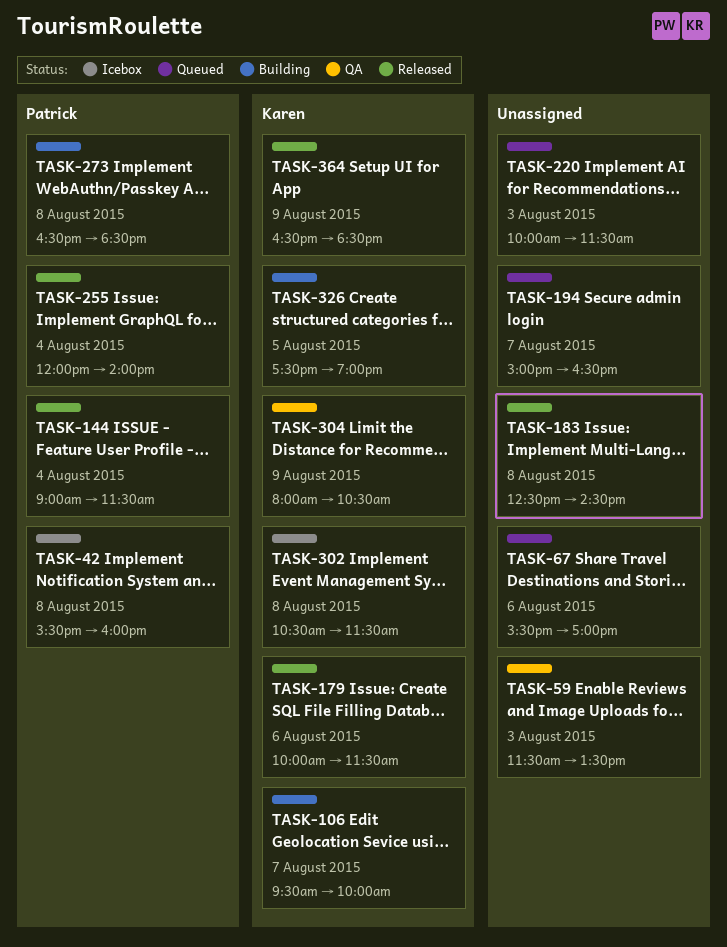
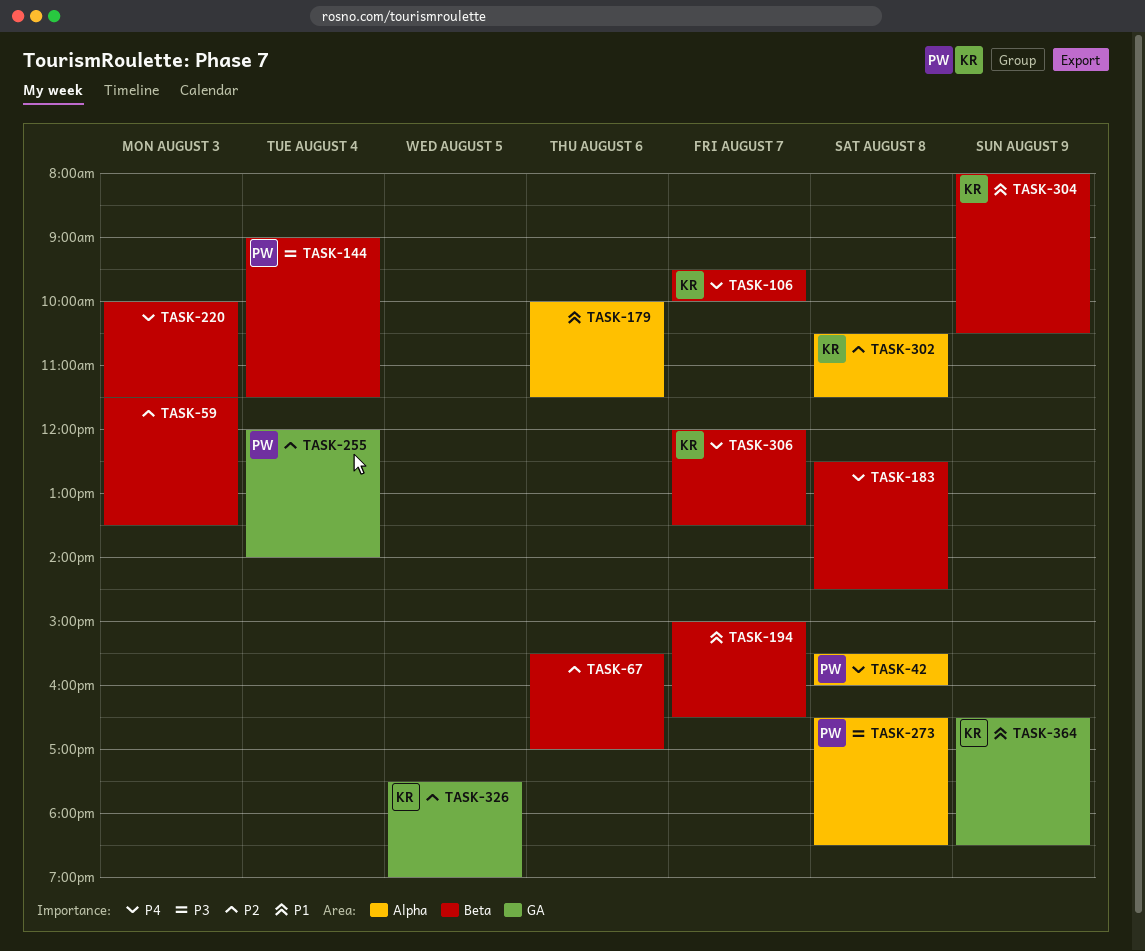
TASK-179, owner: Karen -> none
TASK-306: none -> present

